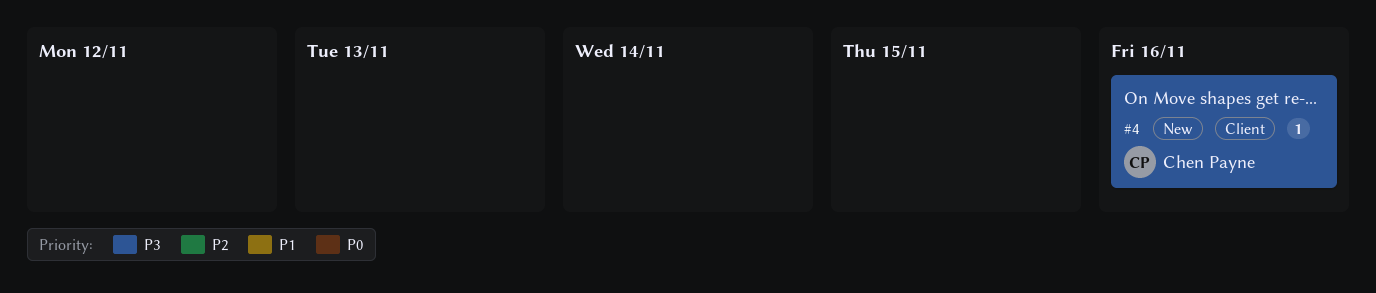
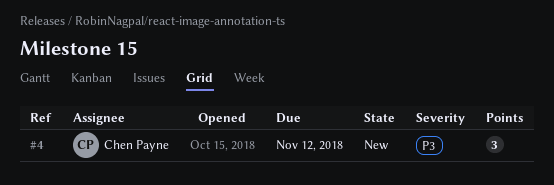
#4, estimate: 1 -> 3
#4, due: Nov 16 -> Nov 12

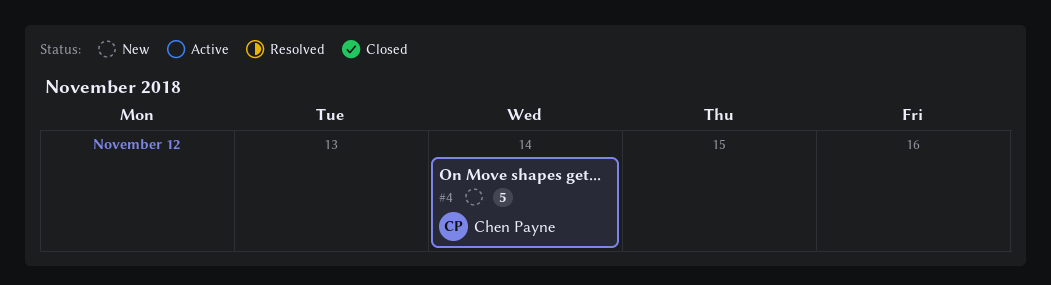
#4, estimate: 3 -> 5
#4, due: Nov 12 -> Nov 14

